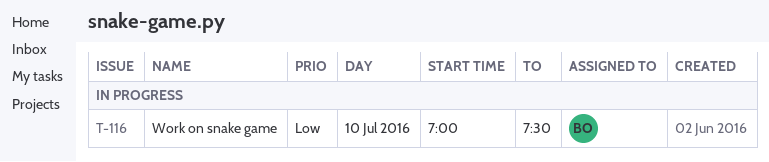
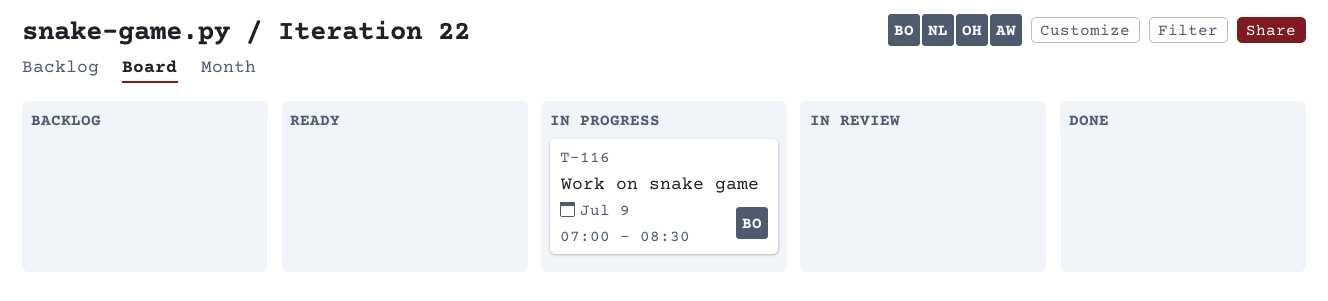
T-116, day: Jul 10 -> Jul 9
T-116, ends: 07:30 -> 08:30

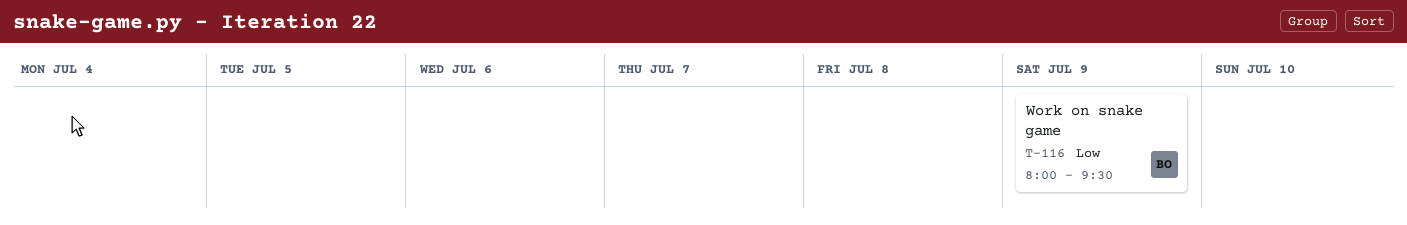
T-116, begins: 07:00 -> 08:00
T-116, ends: 08:30 -> 09:30

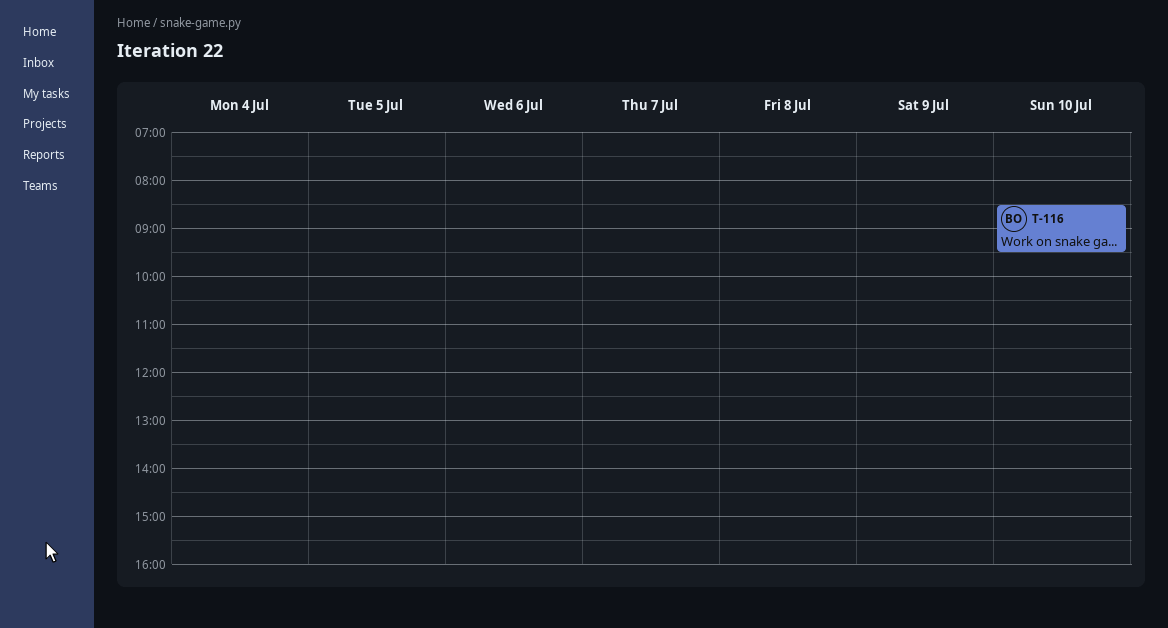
T-116, day: Jul 9 -> Jul 10
T-116, begins: 08:00 -> 08:30

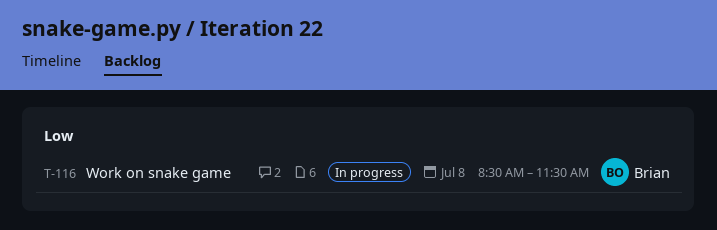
T-116, day: Jul 10 -> Jul 8
T-116, ends: 09:30 -> 11:30

